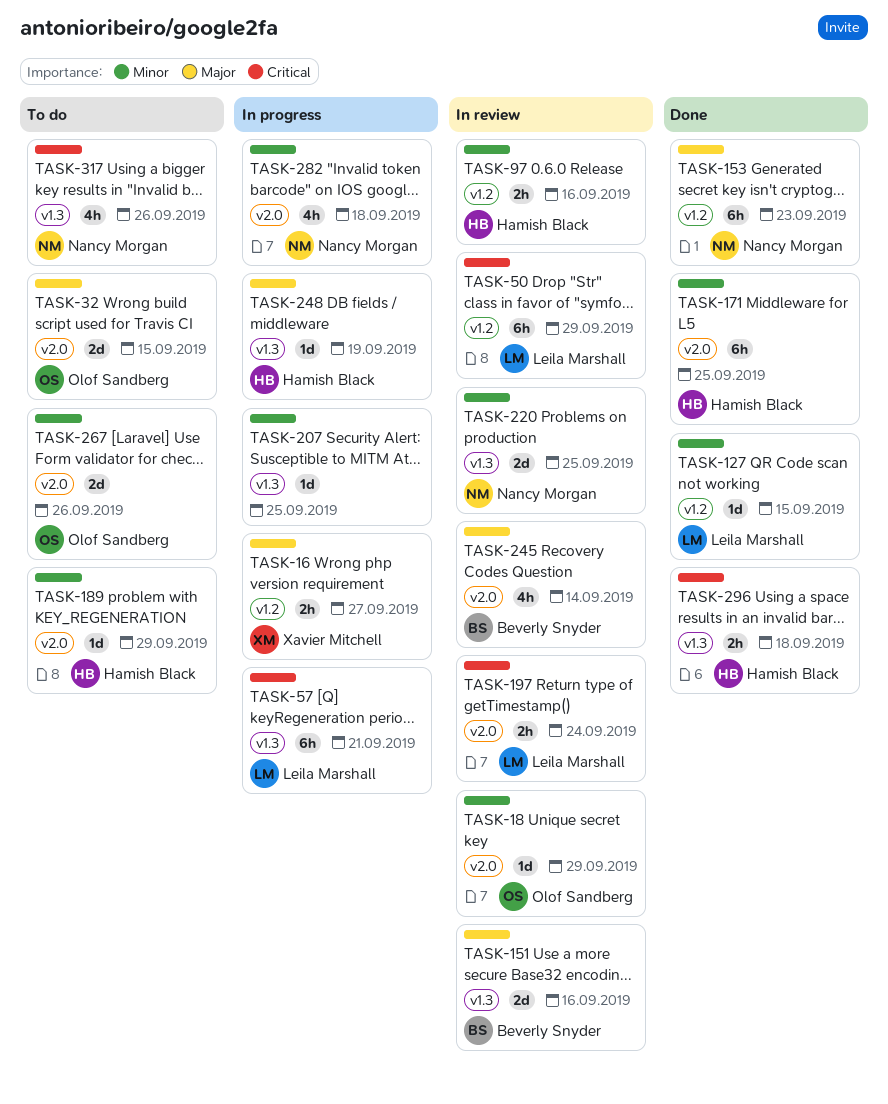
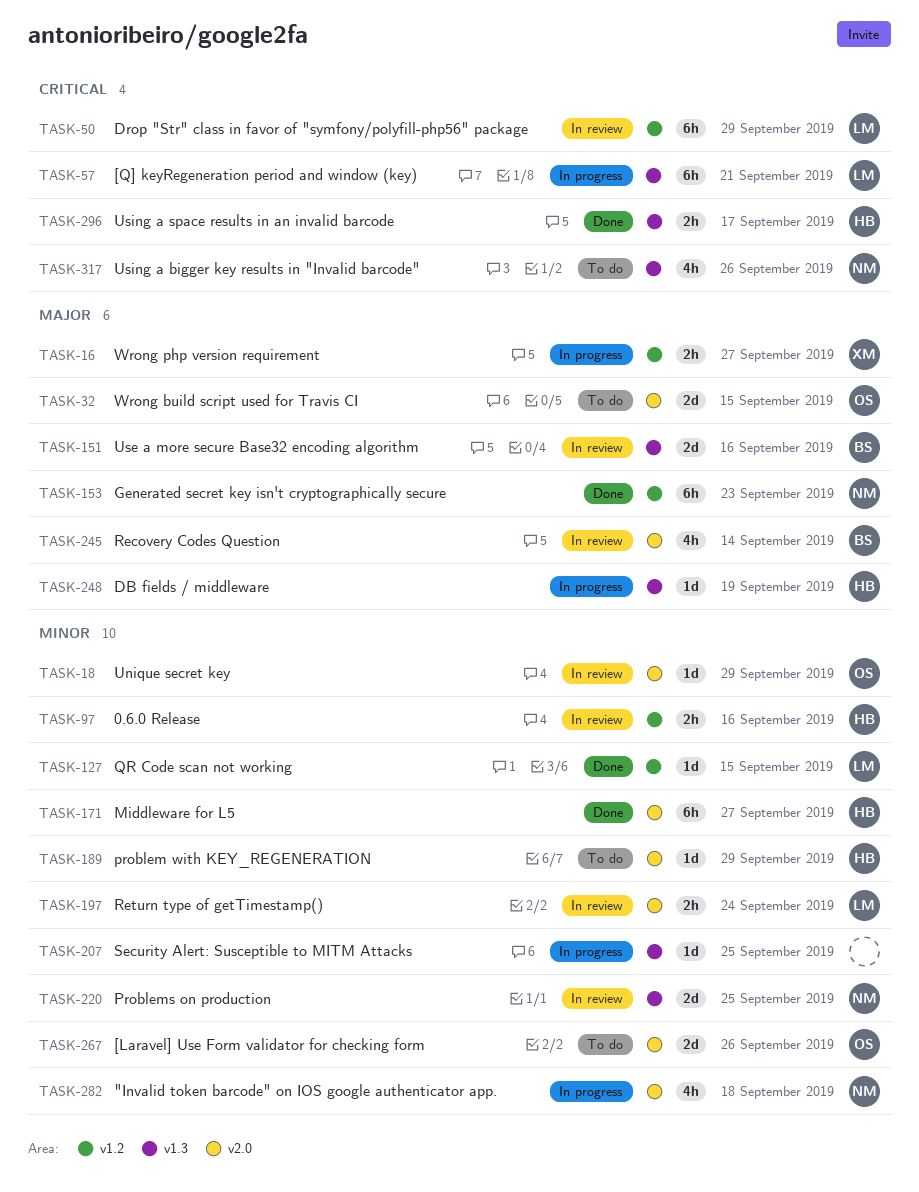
TASK-171, due: Sep 25 -> Sep 27
TASK-197, priority: Critical -> Minor
TASK-296, due: Sep 18 -> Sep 17

